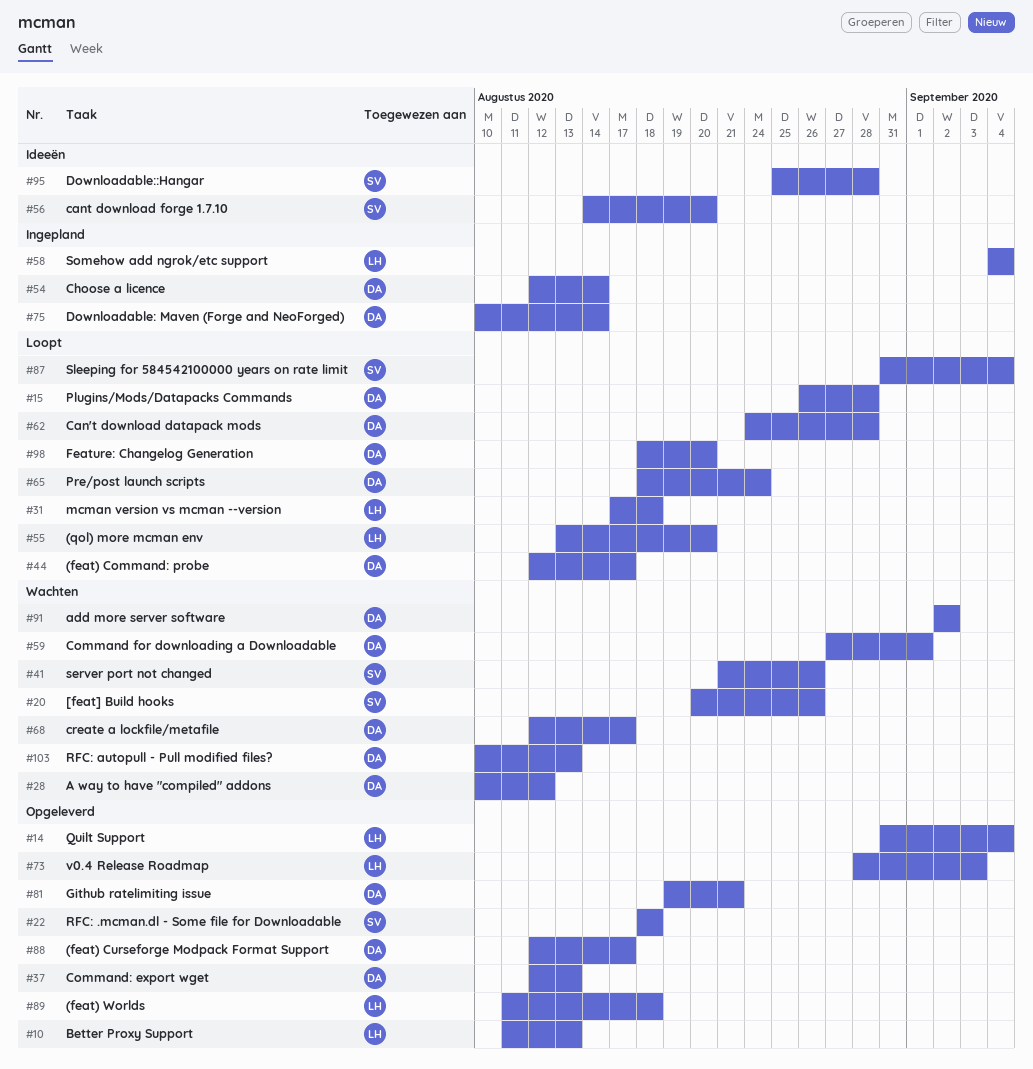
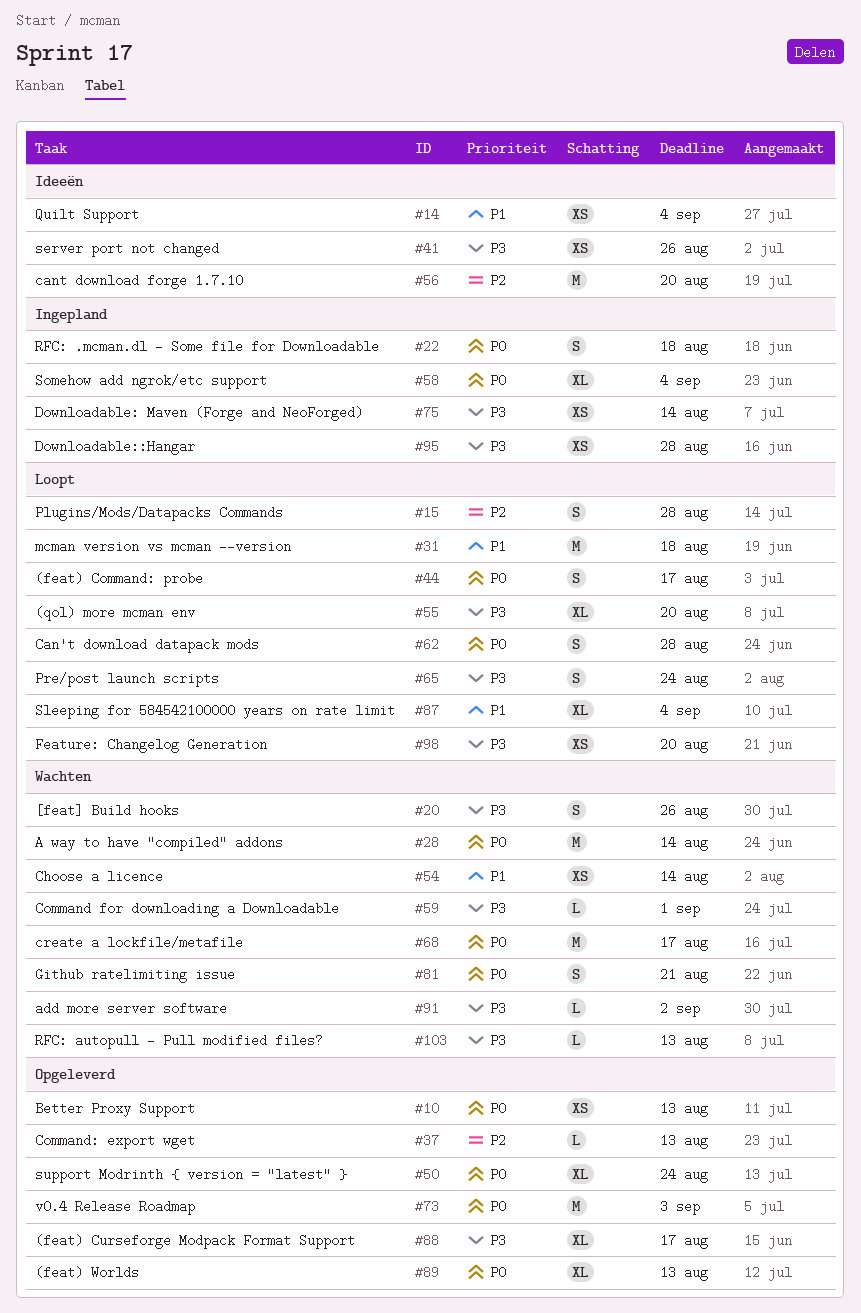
#14, status: Opgeleverd -> Ideeën
#22, status: Opgeleverd -> Ingepland
#28, due: Aug 12 -> Aug 14
#41, status: Wachten -> Ideeën
#50: none -> present
#54, status: Ingepland -> Wachten
#81, status: Opgeleverd -> Wachten
#89, due: Aug 18 -> Aug 13
#95, status: Ideeën -> Ingepland

